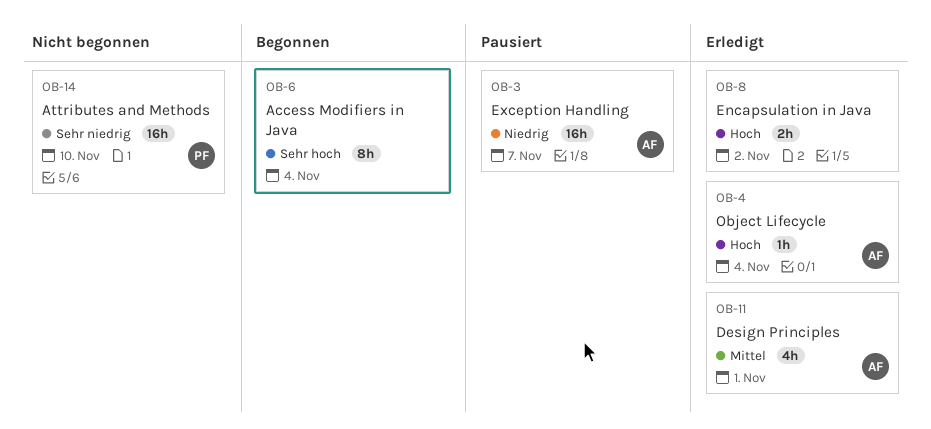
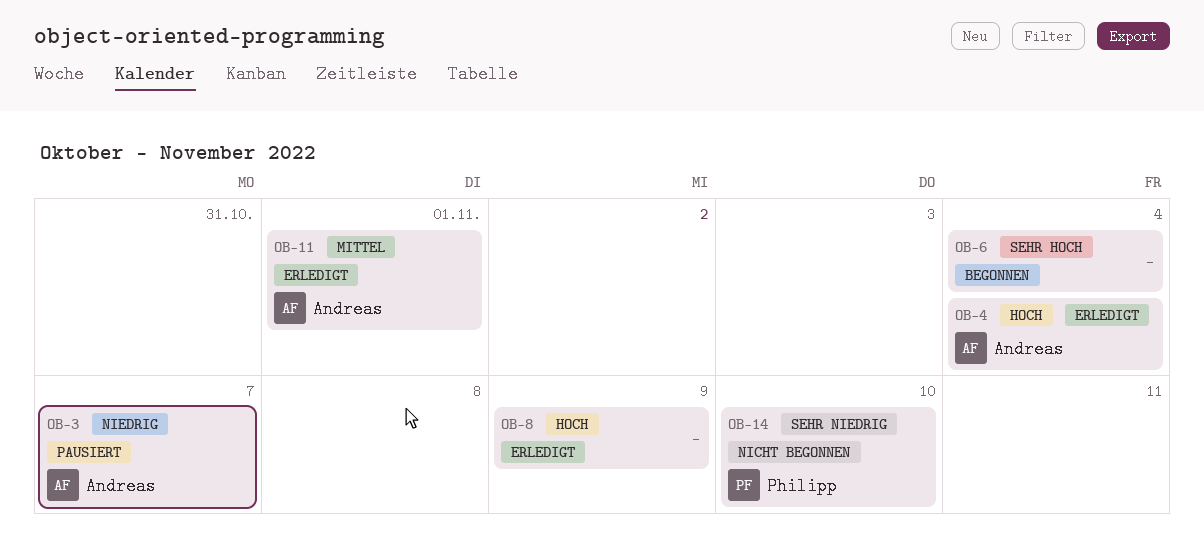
OB-8, due: Nov 2 -> Nov 9

